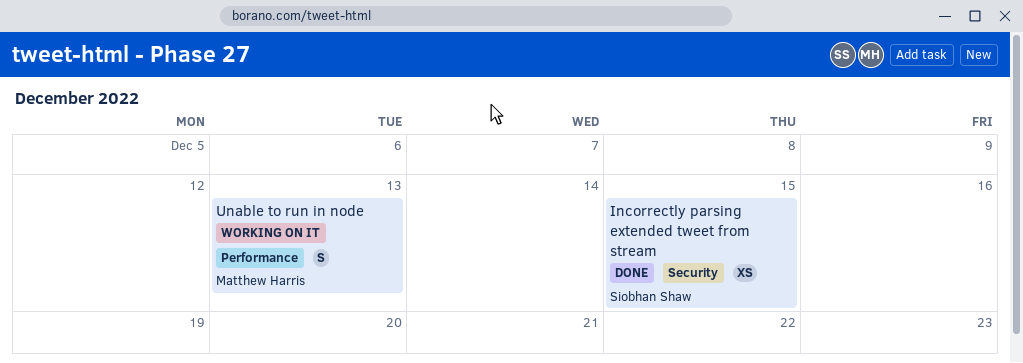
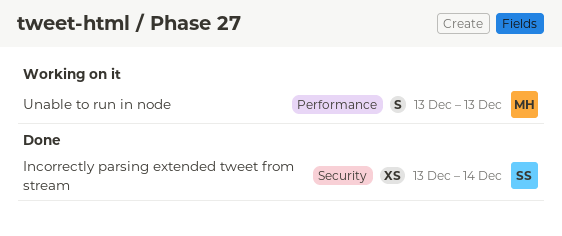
Incorrectly parsing extended tweet from stream, due: Dec 15 -> Dec 14

